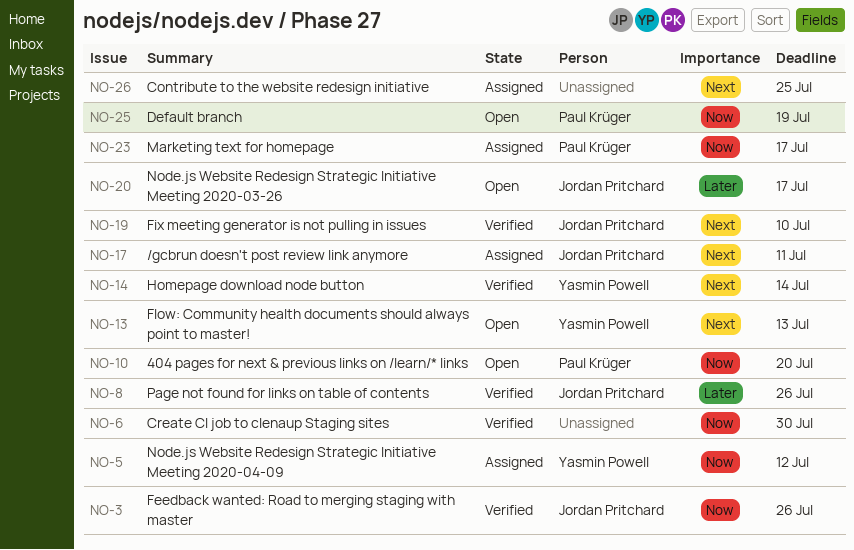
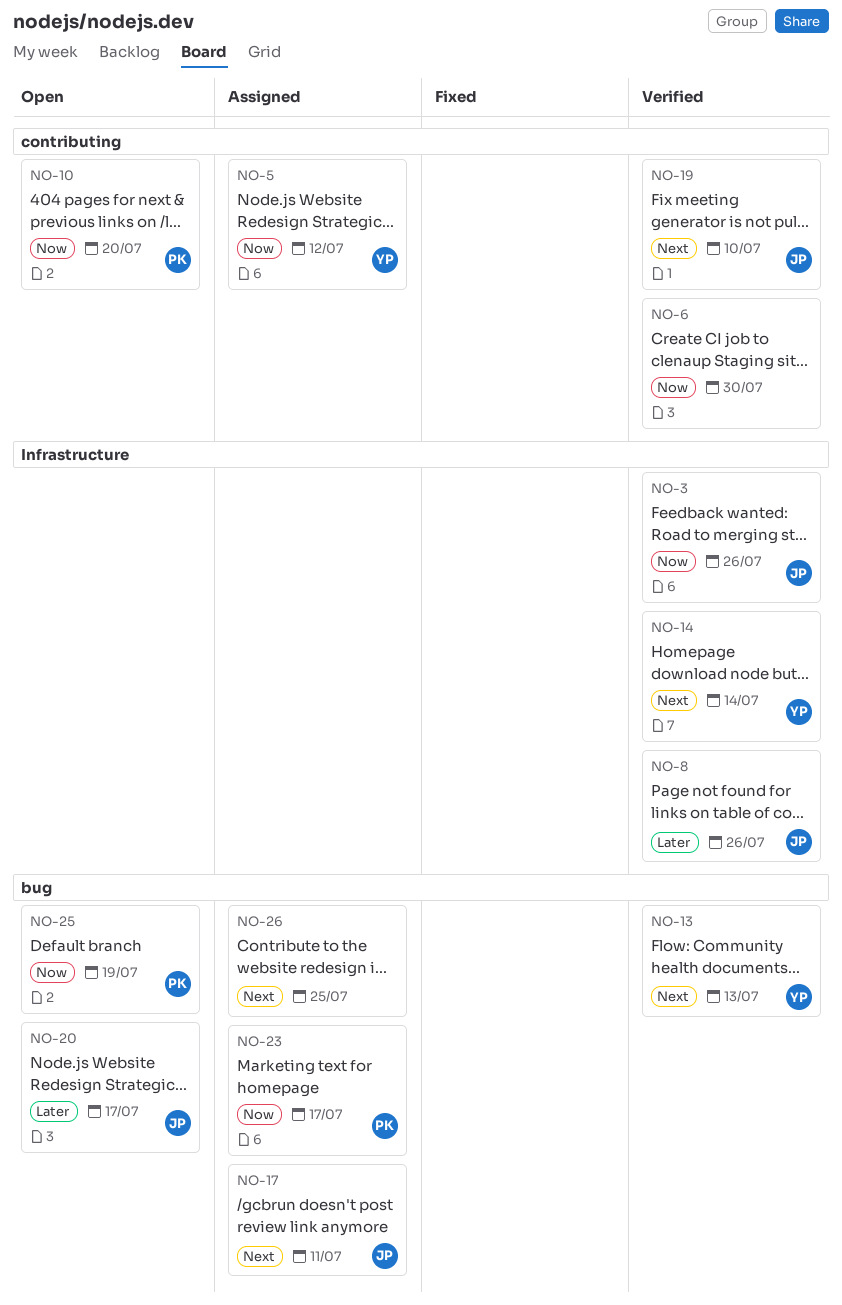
NO-13, status: Open -> Verified

